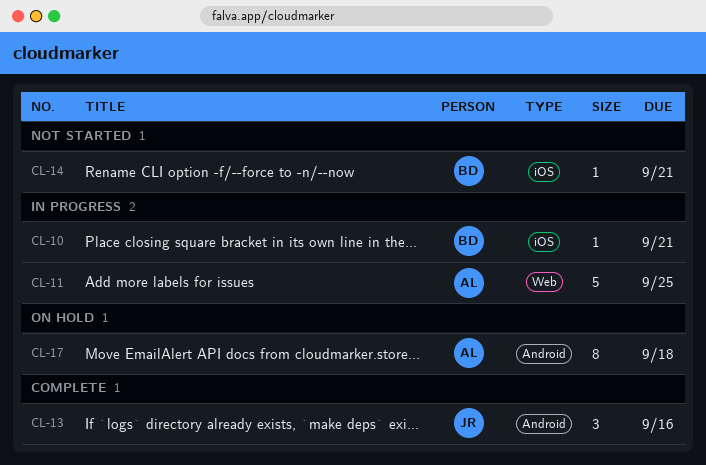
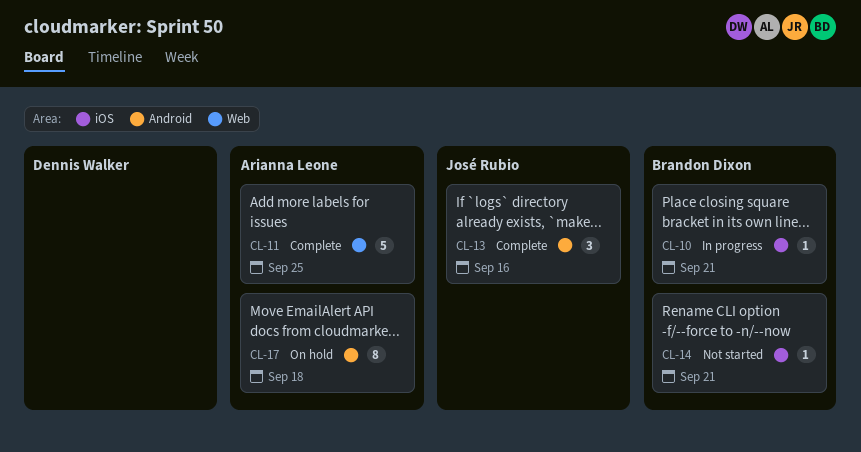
CL-11, status: In progress -> Complete

